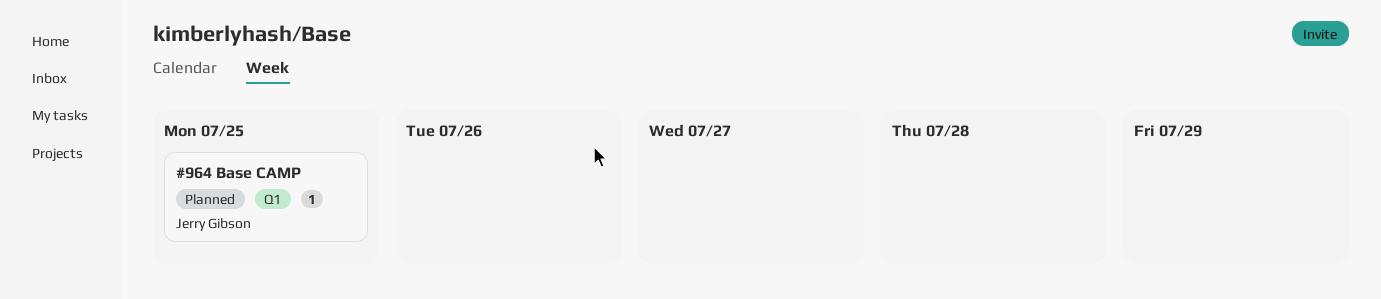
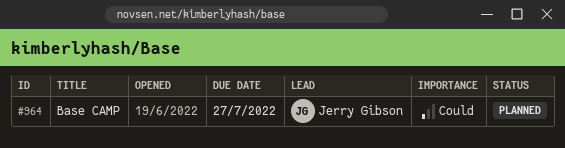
#964, due: Jul 25 -> Jul 27

